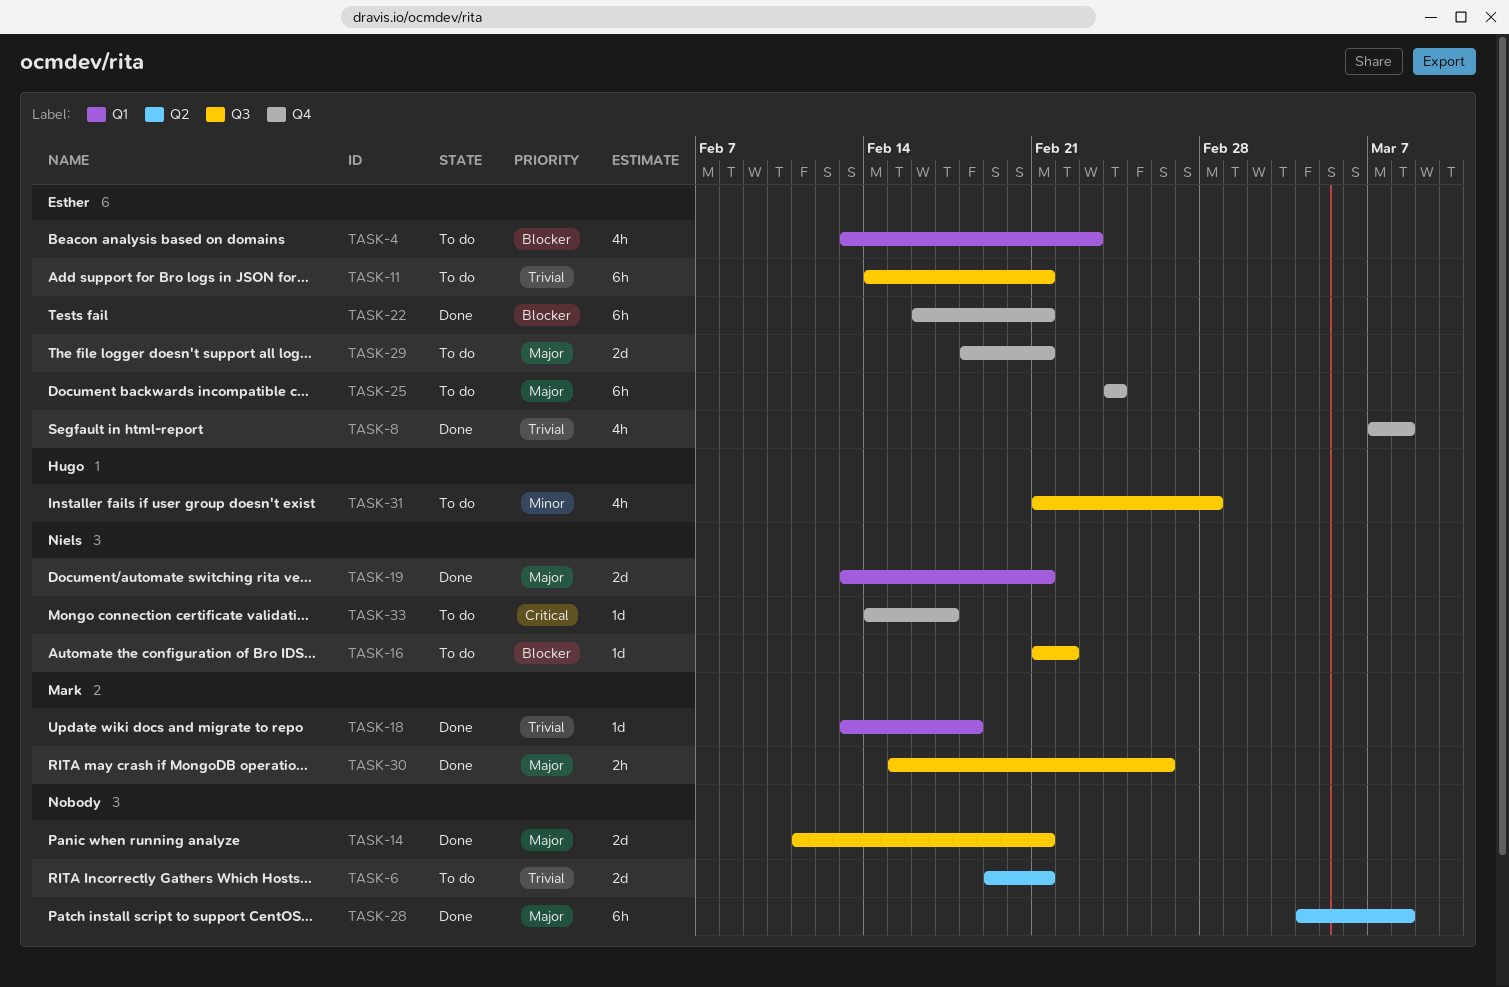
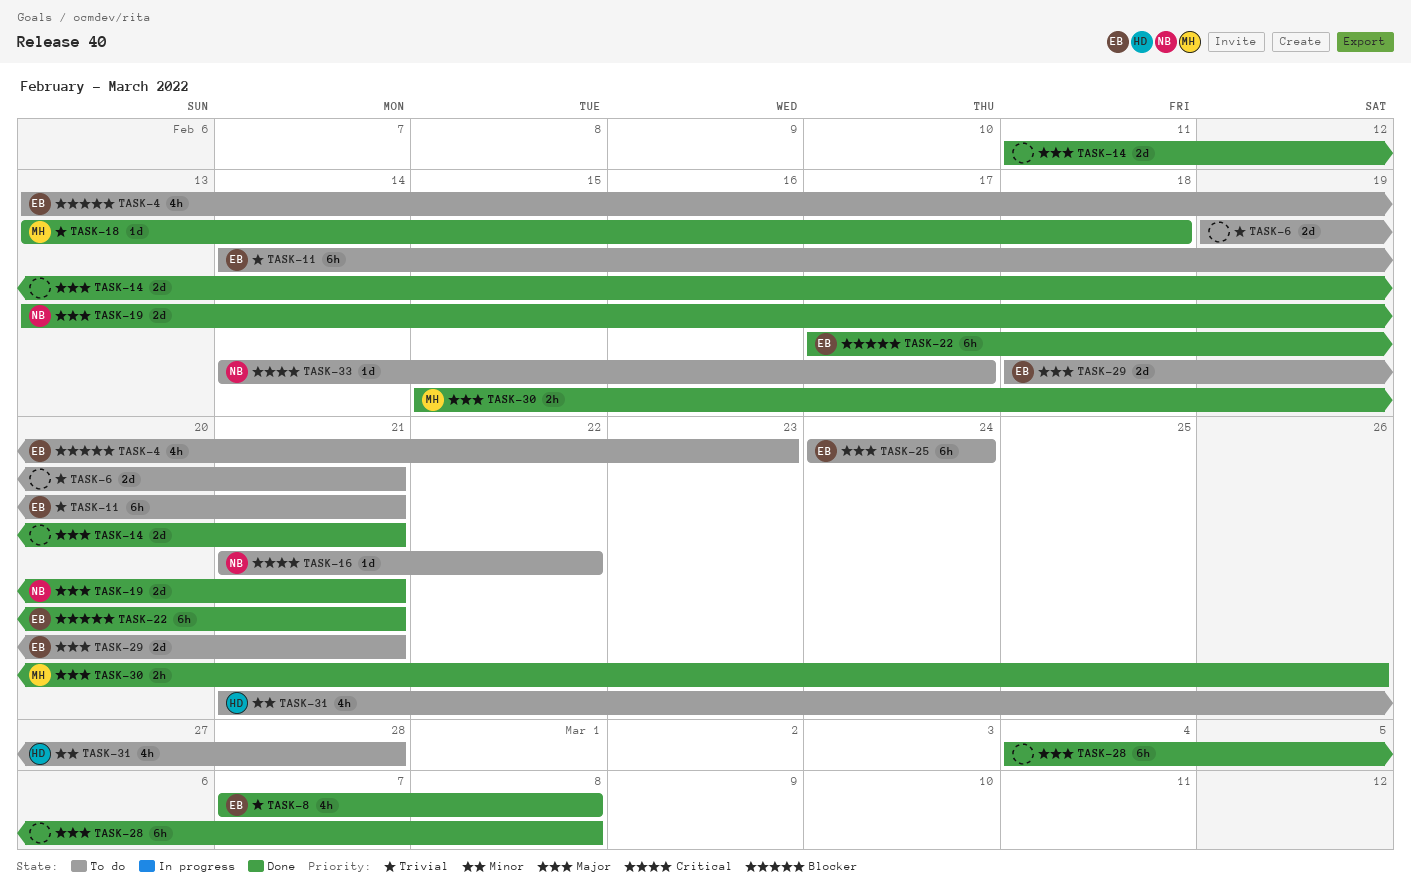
TASK-16, priority: Blocker -> Critical
TASK-22, start: Feb 16 -> Feb 17

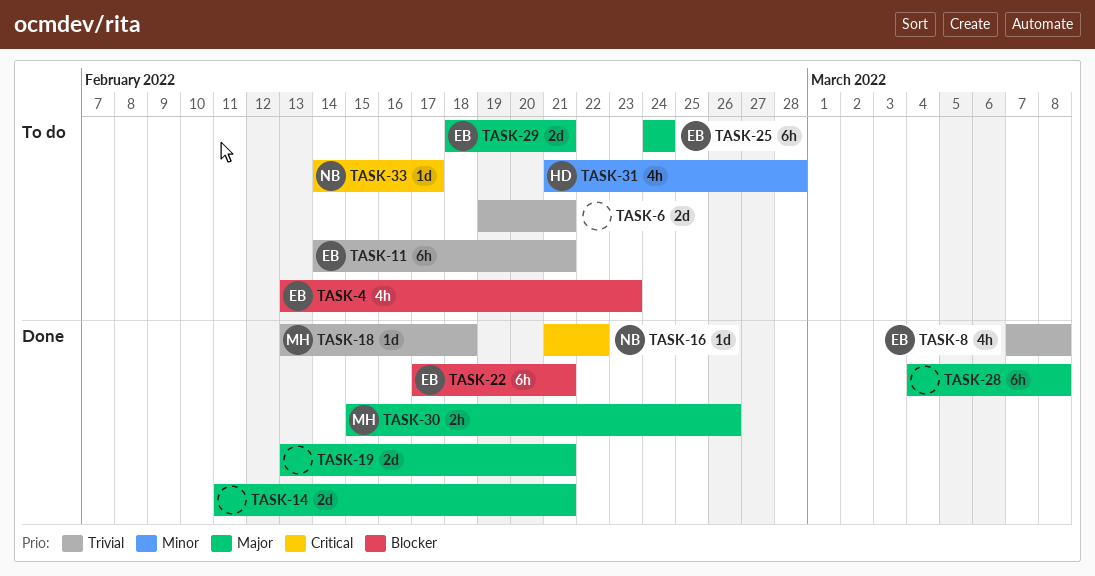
TASK-16, status: To do -> Done
TASK-19, owner: NB -> none

